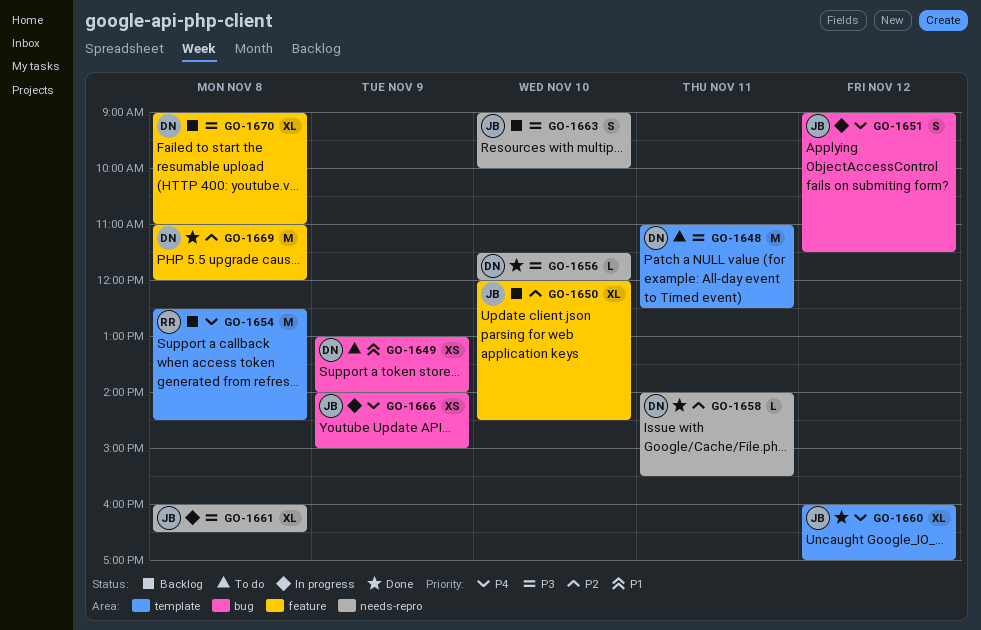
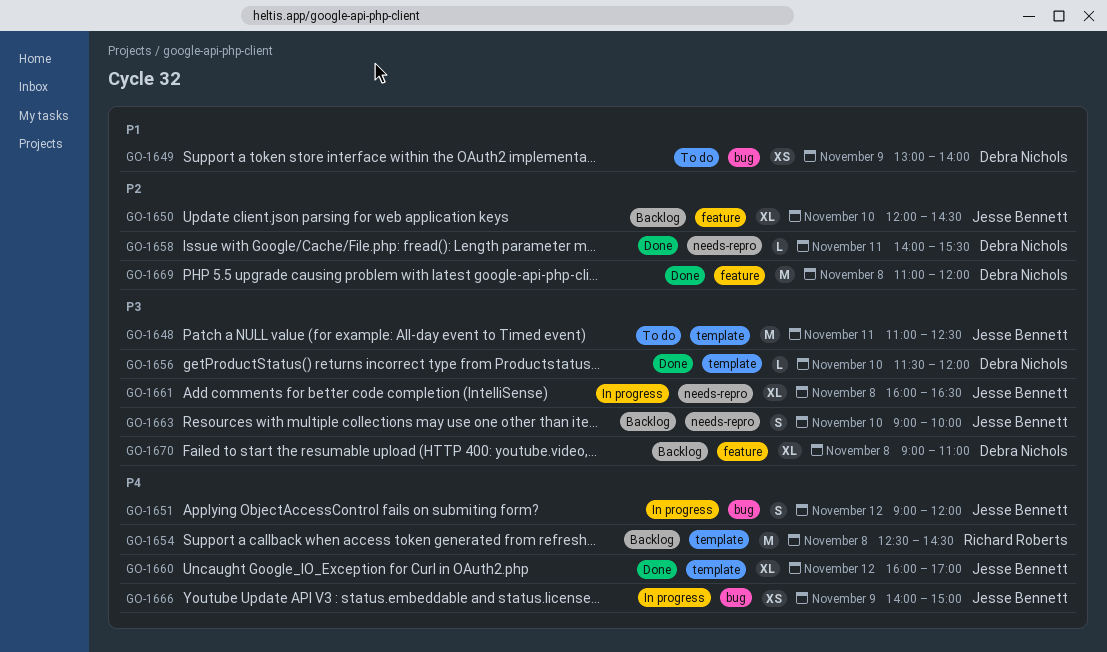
GO-1648, owner: Debra Nichols -> Jesse Bennett
GO-1651, ends: 11:30 -> 12:00
GO-1656, label: needs-repro -> template

